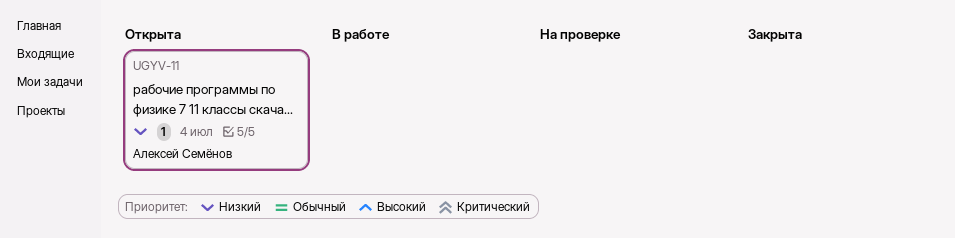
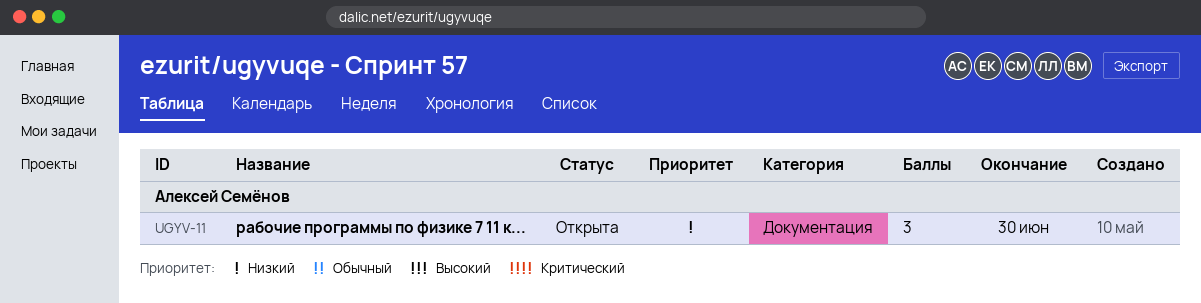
UGYV-11, estimate: 1 -> 3
UGYV-11, due: Jul 4 -> Jun 30

